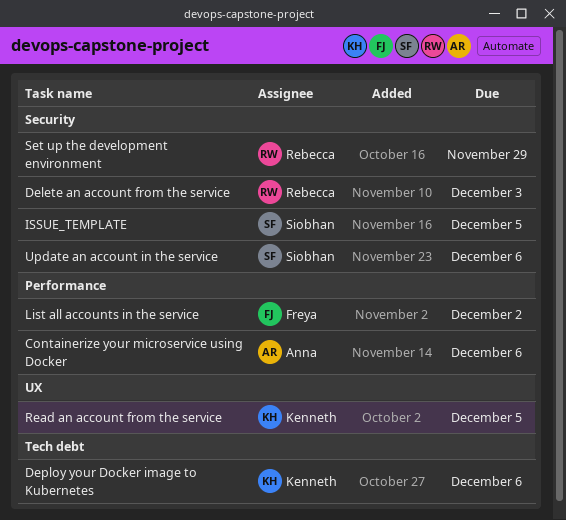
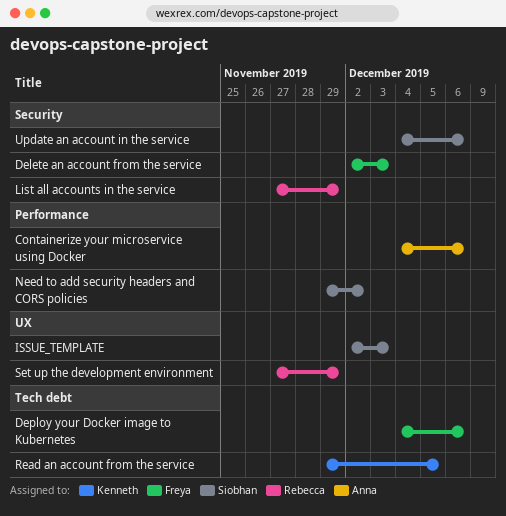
Delete an account from the service, owner: Rebecca -> Freya
Deploy your Docker image to Kubernetes, owner: Kenneth -> Freya
ISSUE_TEMPLATE, label: Security -> UX
ISSUE_TEMPLATE, due: Dec 5 -> Dec 3
List all accounts in the service, owner: Freya -> Rebecca
List all accounts in the service, label: Performance -> Security
List all accounts in the service, due: Dec 2 -> Nov 29
Need to add security headers and CORS policies: none -> present
Read an account from the service, label: UX -> Tech debt
Set up the development environment, label: Security -> UX

